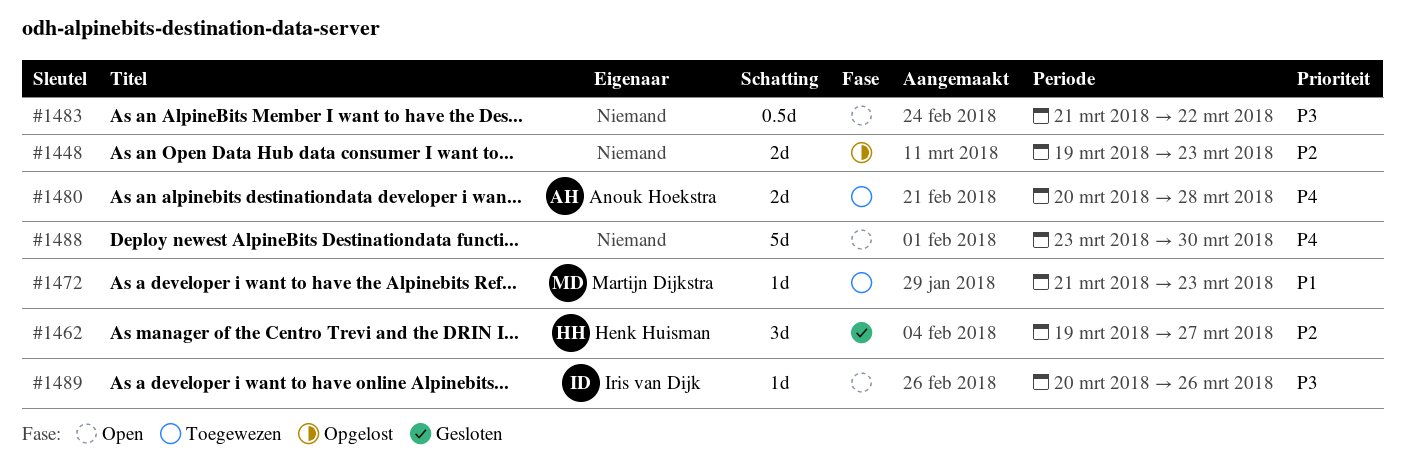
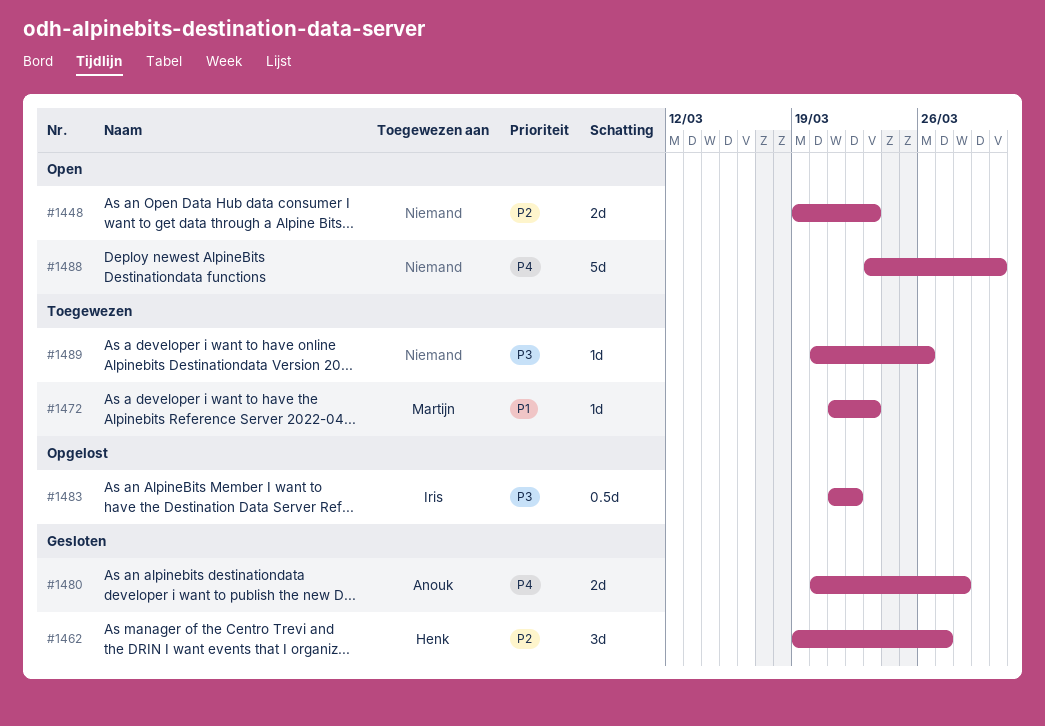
#1448, status: Opgelost -> Open
#1480, status: Toegewezen -> Gesloten
#1483, status: Open -> Opgelost
#1483, owner: none -> Iris van Dijk
#1489, status: Open -> Toegewezen
#1489, owner: Iris van Dijk -> none

